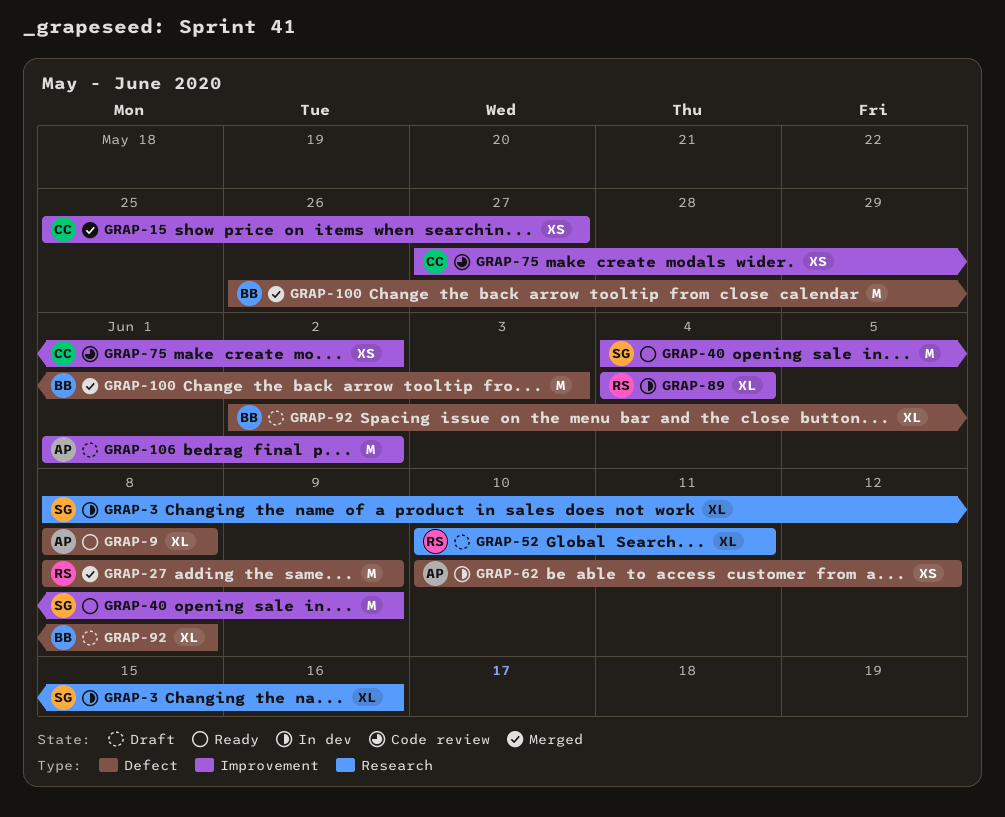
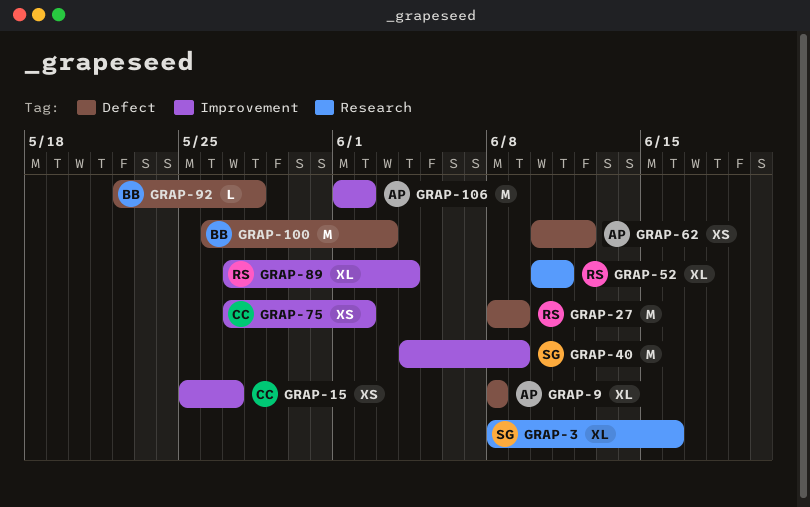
GRAP-89, start: Jun 4 -> May 27
GRAP-92, estimate: XL -> L
GRAP-92, start: Jun 2 -> May 22
GRAP-92, due: Jun 8 -> May 28

